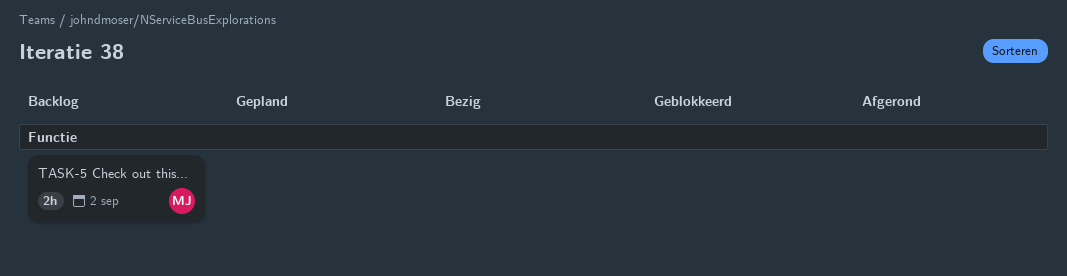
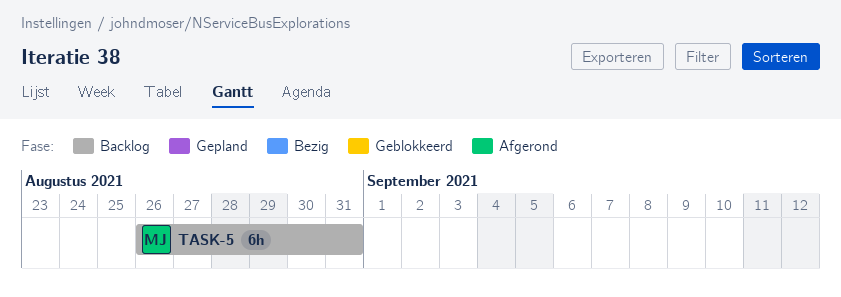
TASK-5, estimate: 2h -> 6h
TASK-5, due: Sep 2 -> Aug 31

